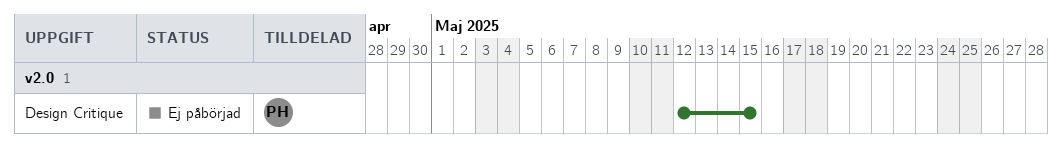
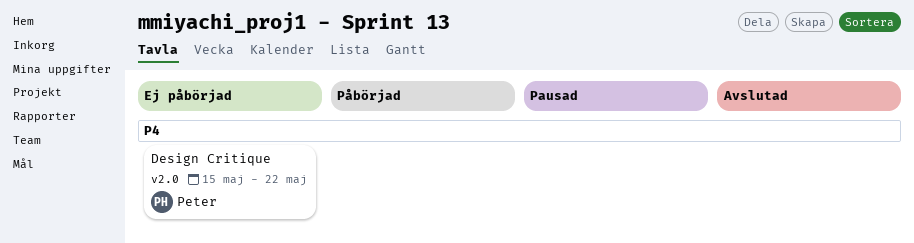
Design Critique, start: May 12 -> May 15
Design Critique, due: May 15 -> May 22

